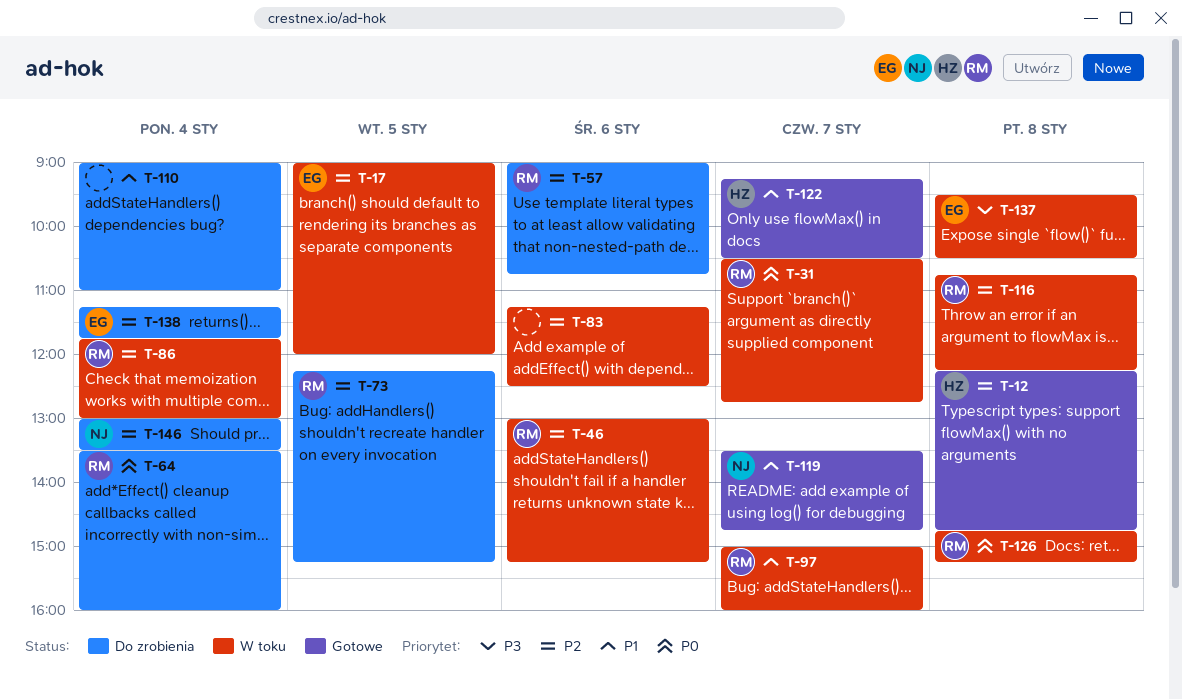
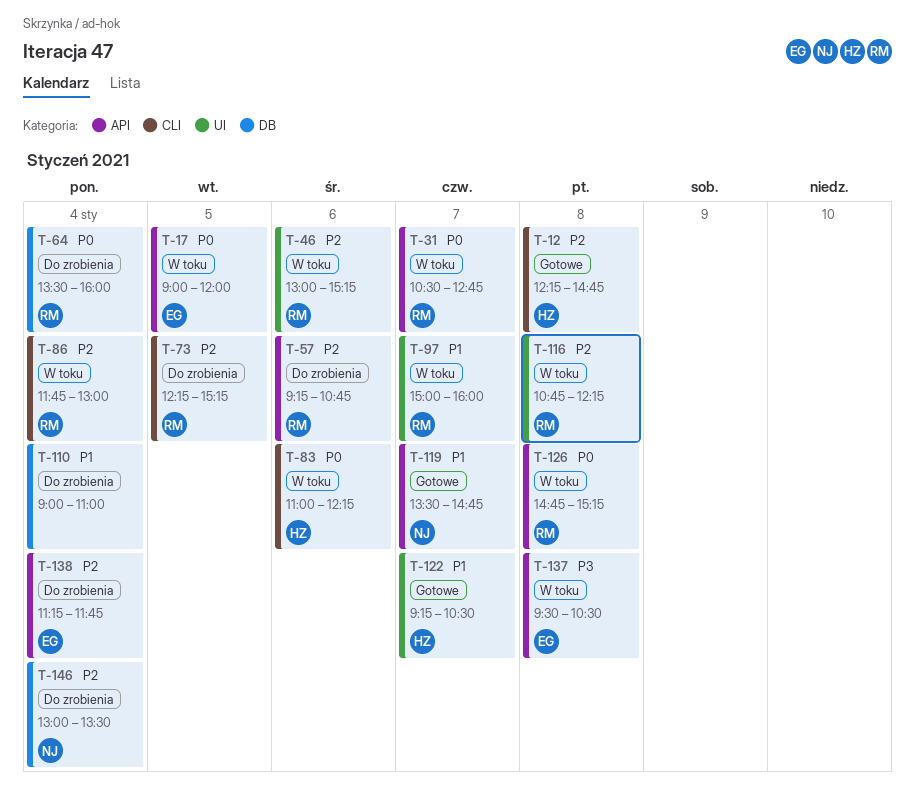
T-17, priority: P2 -> P0
T-57, begins: 09:00 -> 09:15
T-83, owner: none -> HZ
T-83, priority: P2 -> P0
T-83, begins: 11:15 -> 11:00
T-83, ends: 12:30 -> 12:15

